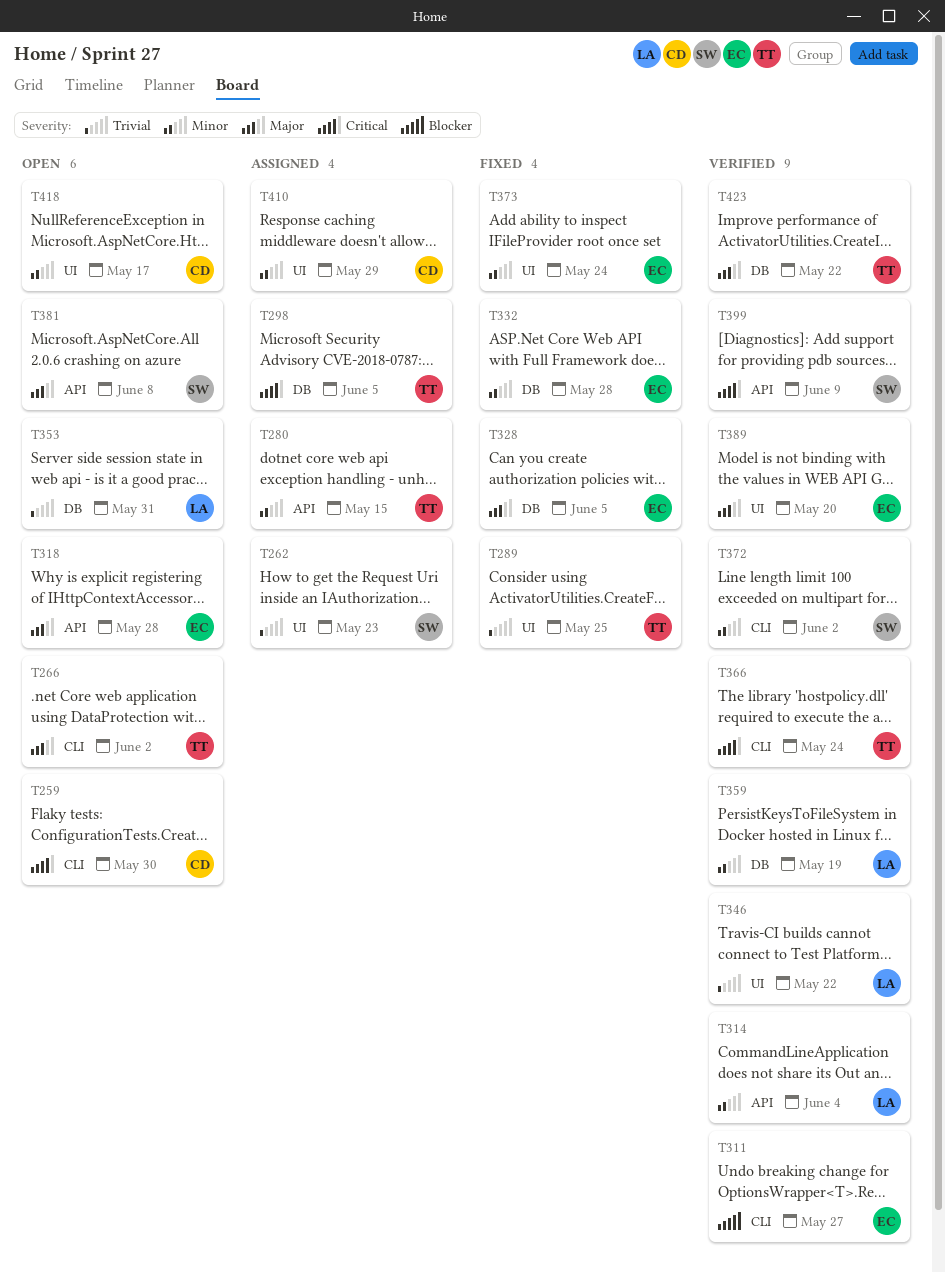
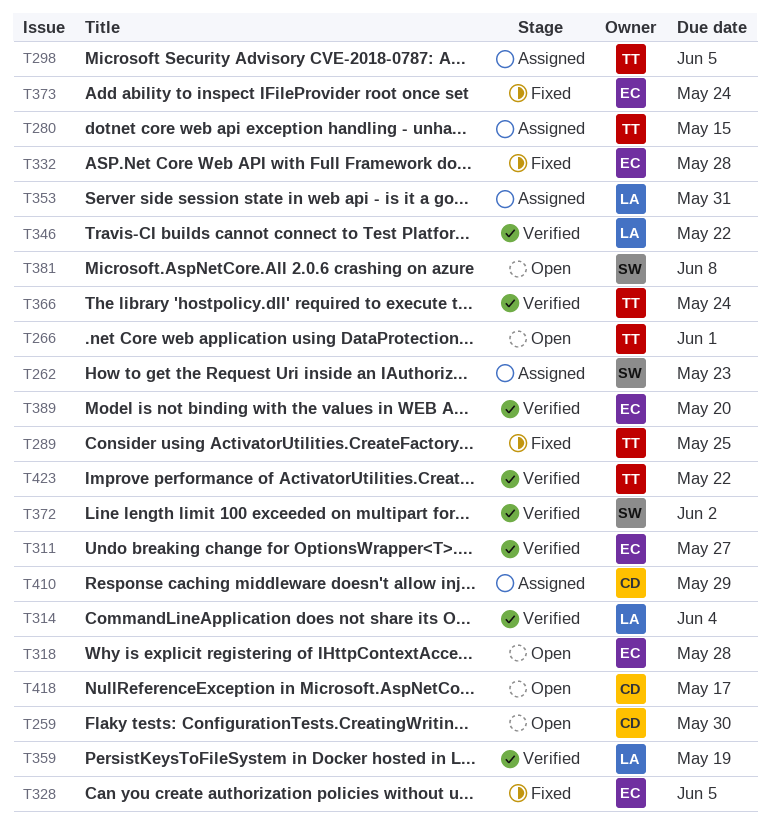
T266, due: Jun 2 -> Jun 1
T353, status: Open -> Assigned
T399: present -> none

